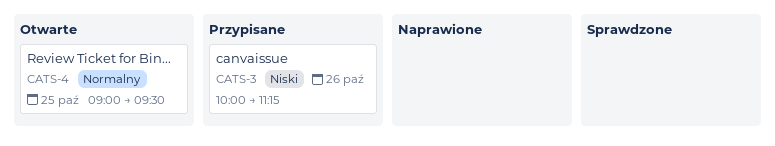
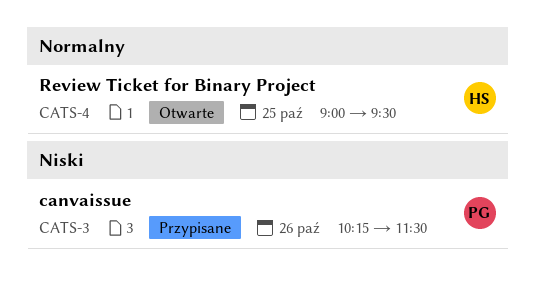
CATS-3, begins: 10:00 -> 10:15
CATS-3, ends: 11:15 -> 11:30

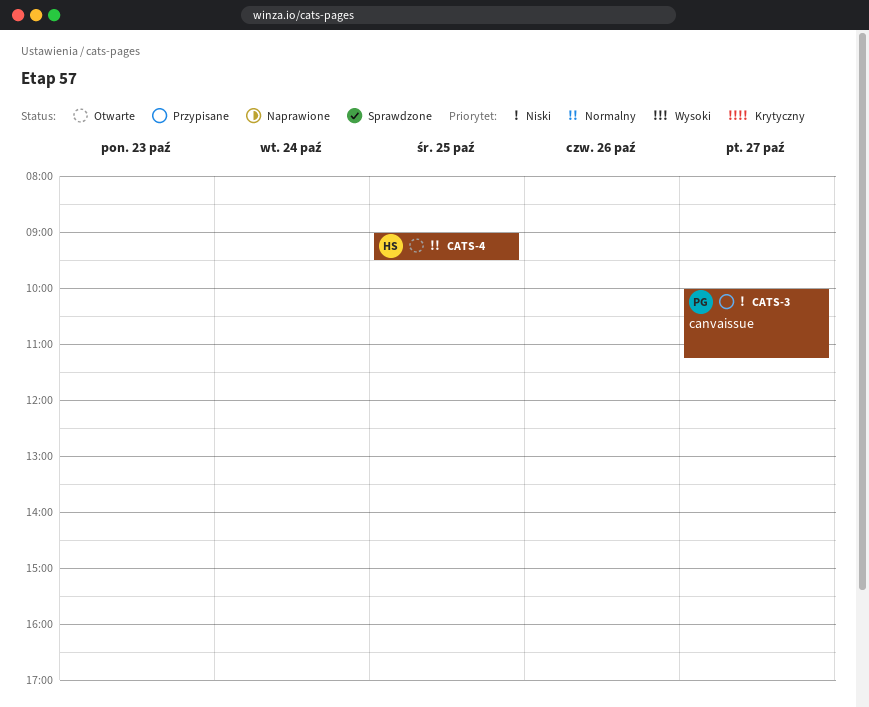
CATS-3, day: Oct 26 -> Oct 27
CATS-3, begins: 10:15 -> 10:00
CATS-3, ends: 11:30 -> 11:15

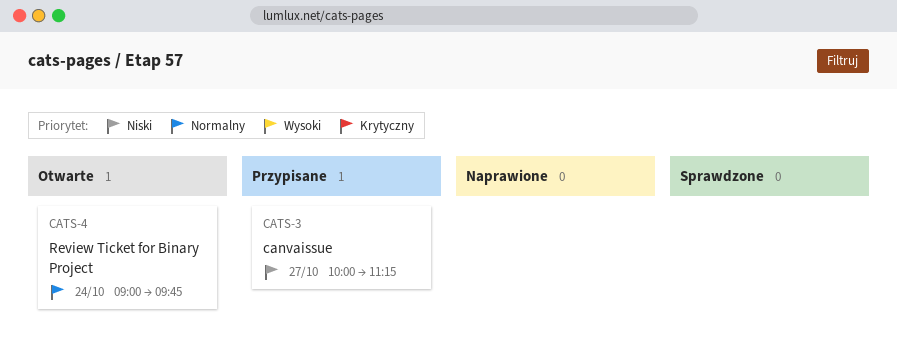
CATS-4, day: Oct 25 -> Oct 24
CATS-4, ends: 09:30 -> 09:45

